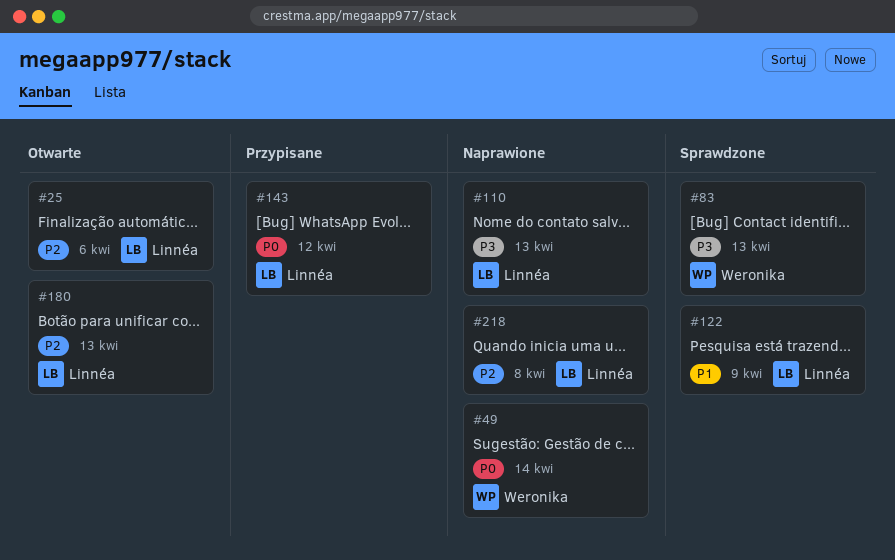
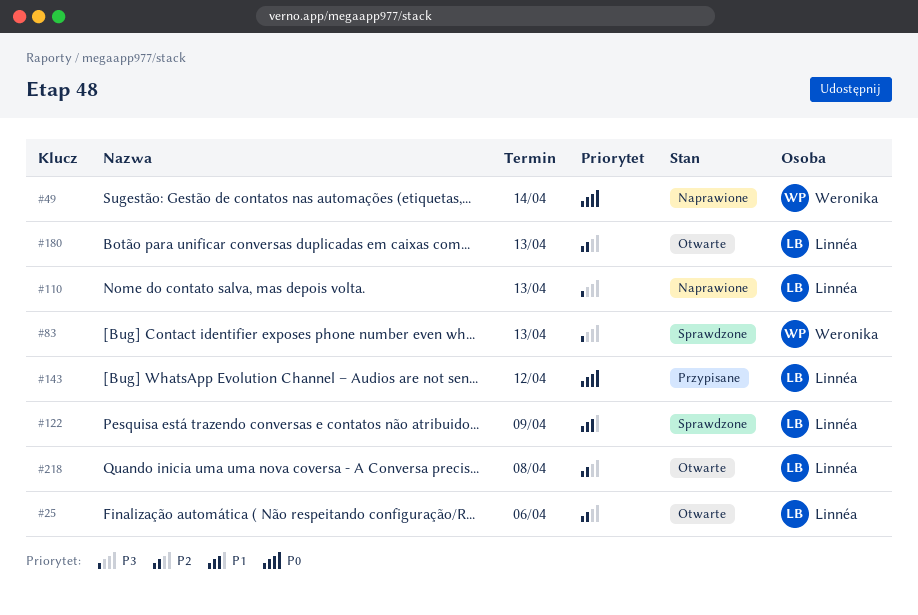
#218, status: Naprawione -> Otwarte

